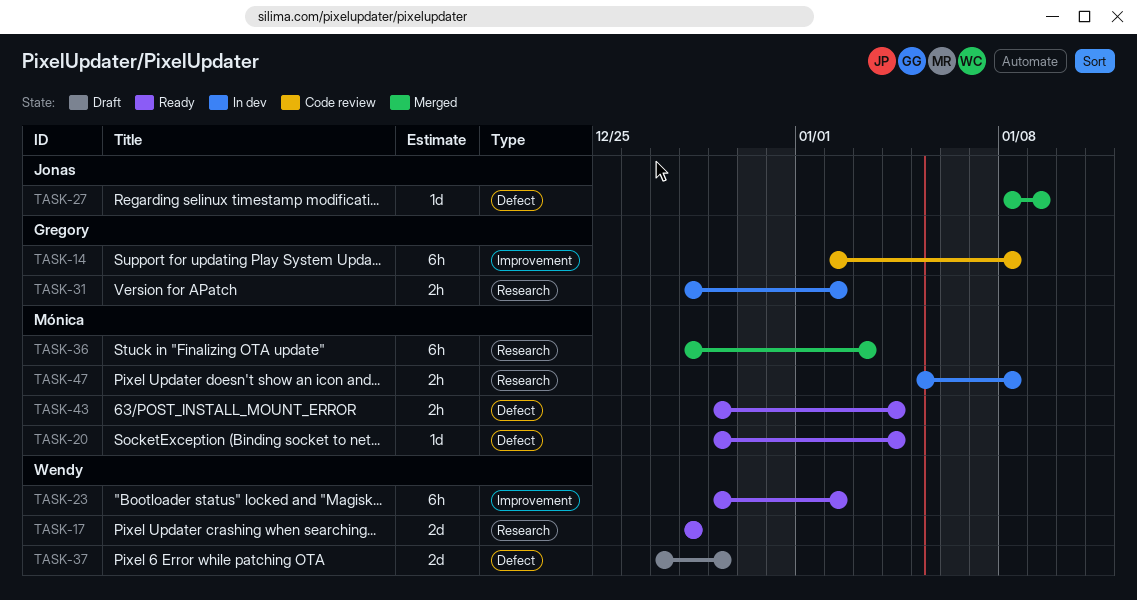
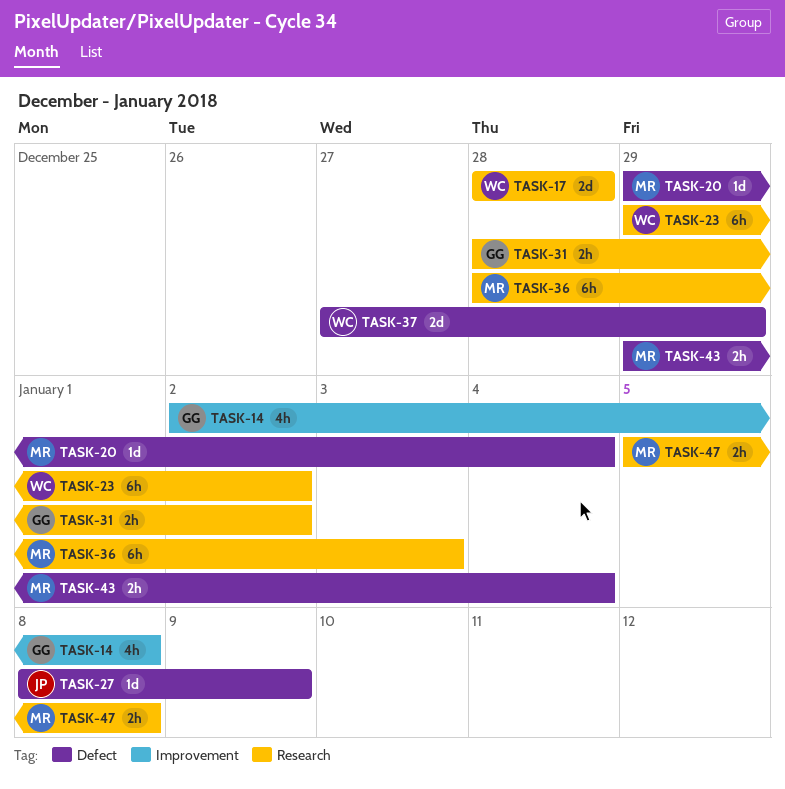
TASK-14, estimate: 6h -> 4h
TASK-23, label: Improvement -> Research

